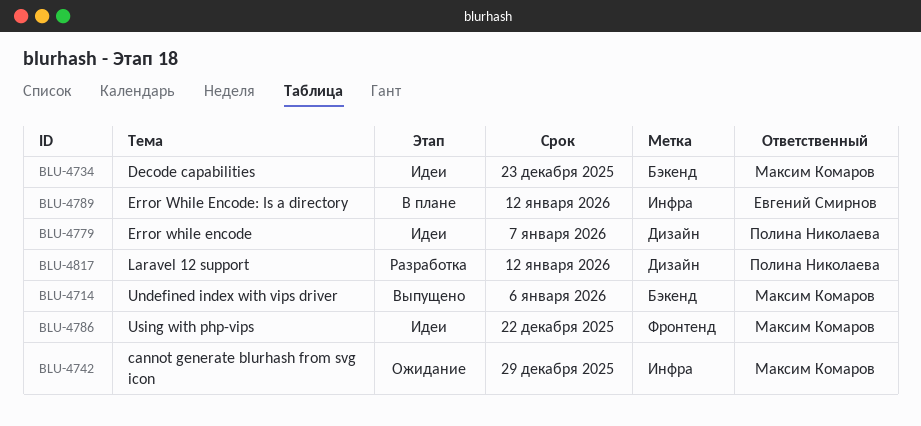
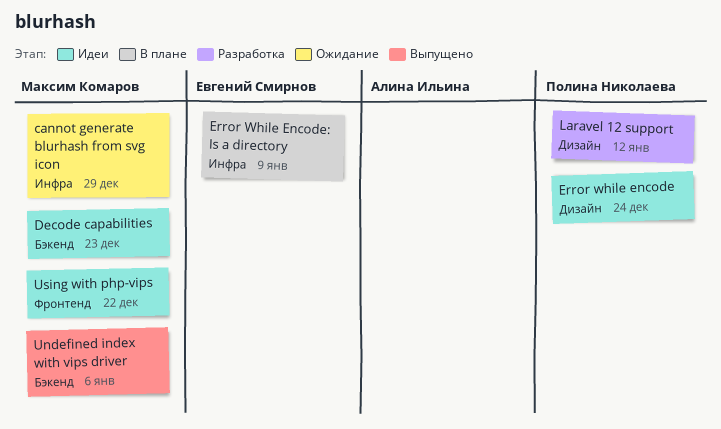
Error while encode, due: Jan 7 -> Dec 24
Error While Encode: Is a directory, due: Jan 12 -> Jan 9

